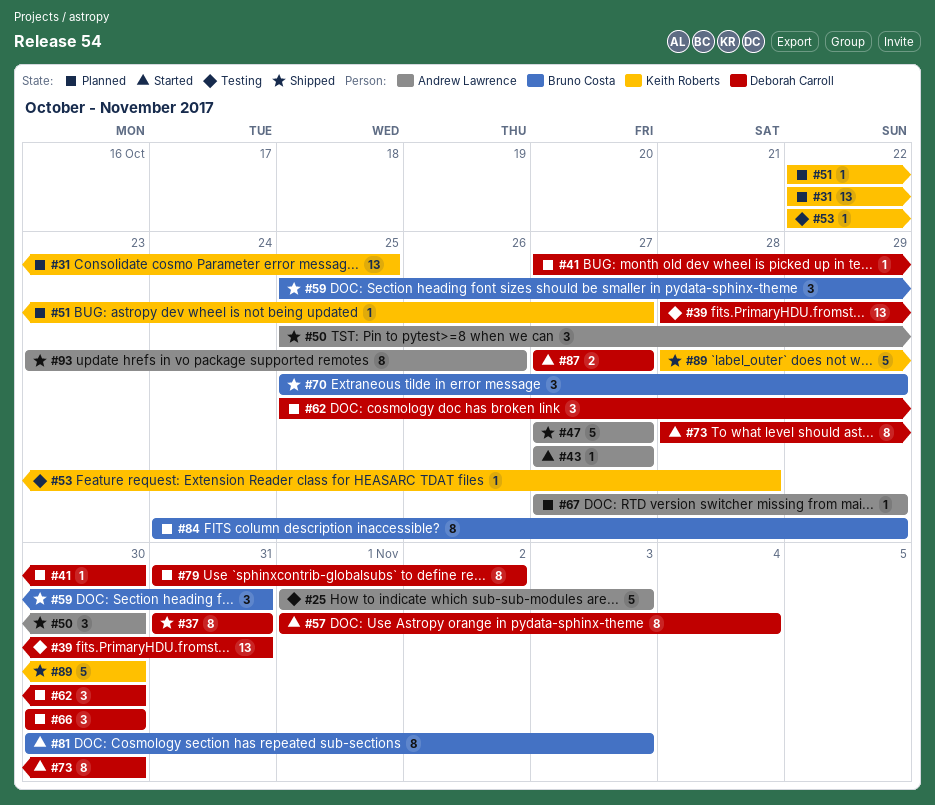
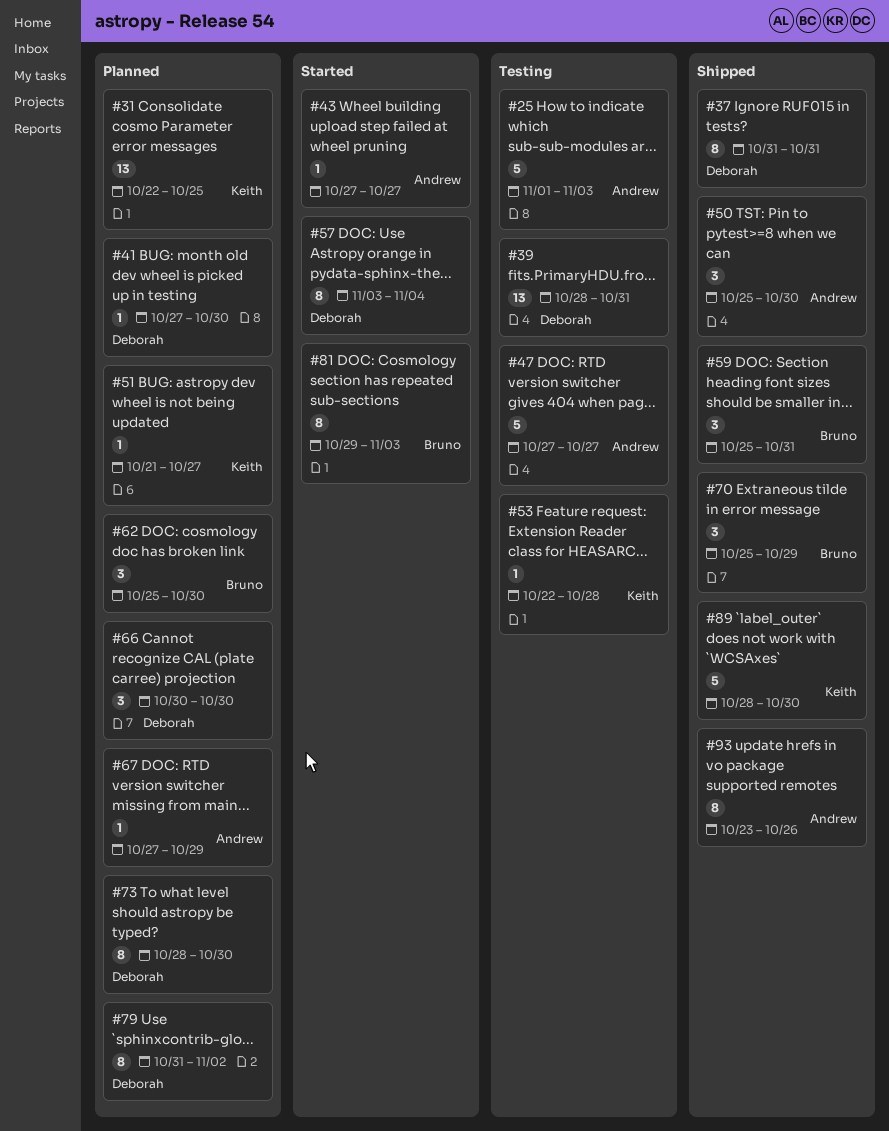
#47, status: Shipped -> Testing
#51, start: Oct 22 -> Oct 21
#57, start: Nov 1 -> Nov 3
#62, owner: Deborah Carroll -> Bruno Costa
#73, status: Started -> Planned
#81, start: Oct 30 -> Oct 29
#84: present -> none
#87: present -> none

